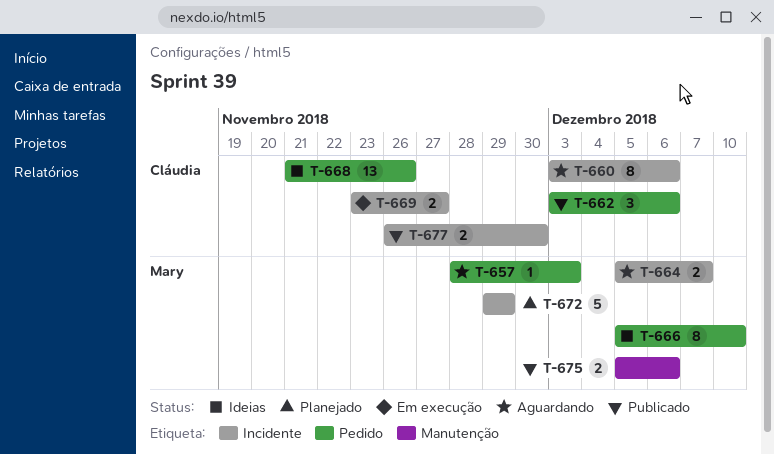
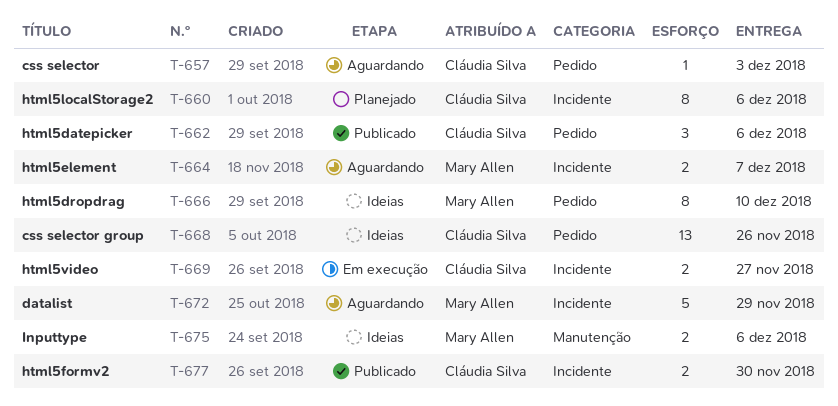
T-657, owner: Mary Allen -> Cláudia Silva
T-660, status: Aguardando -> Planejado
T-672, status: Planejado -> Aguardando
T-675, status: Publicado -> Ideias

